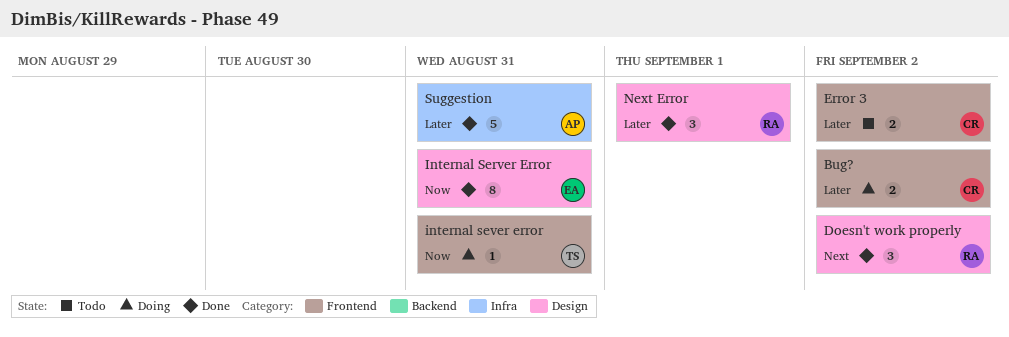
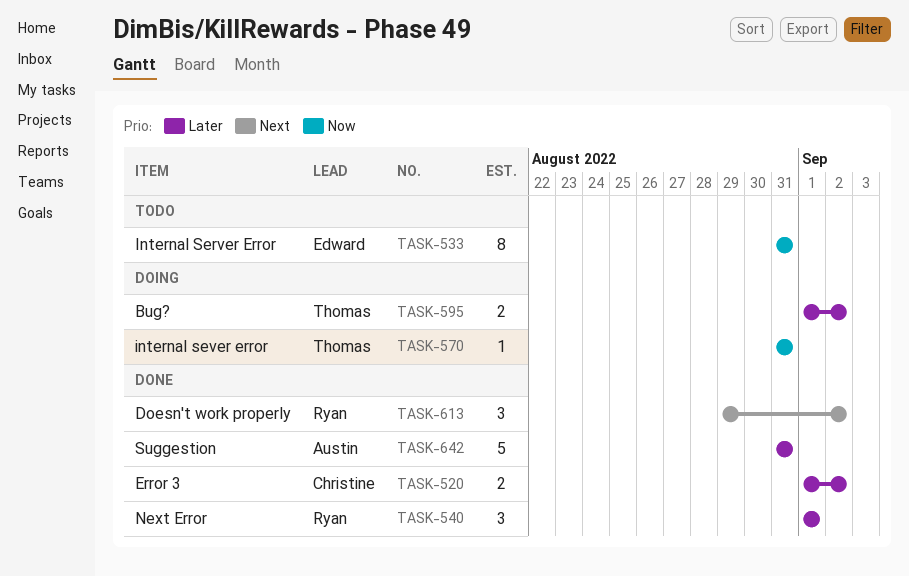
Bug?, owner: Christine -> Thomas
Error 3, status: Todo -> Done
Internal Server Error, status: Done -> Todo

